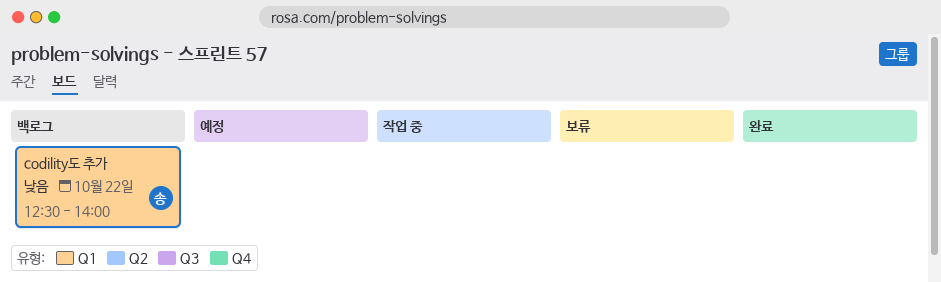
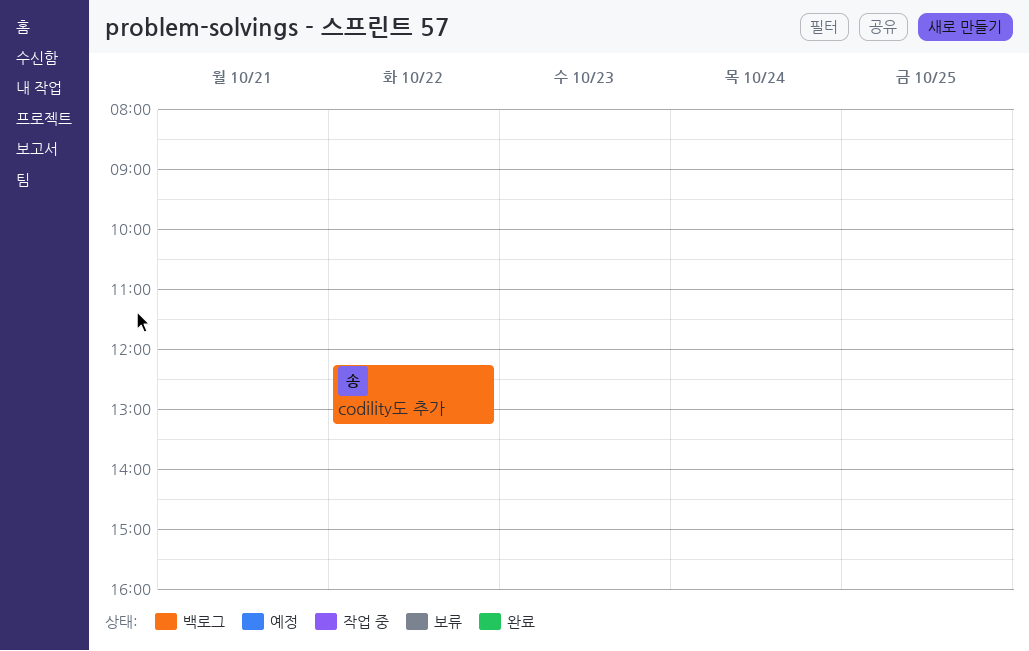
codility도 추가, begins: 12:30 -> 12:15
codility도 추가, ends: 14:00 -> 13:15

